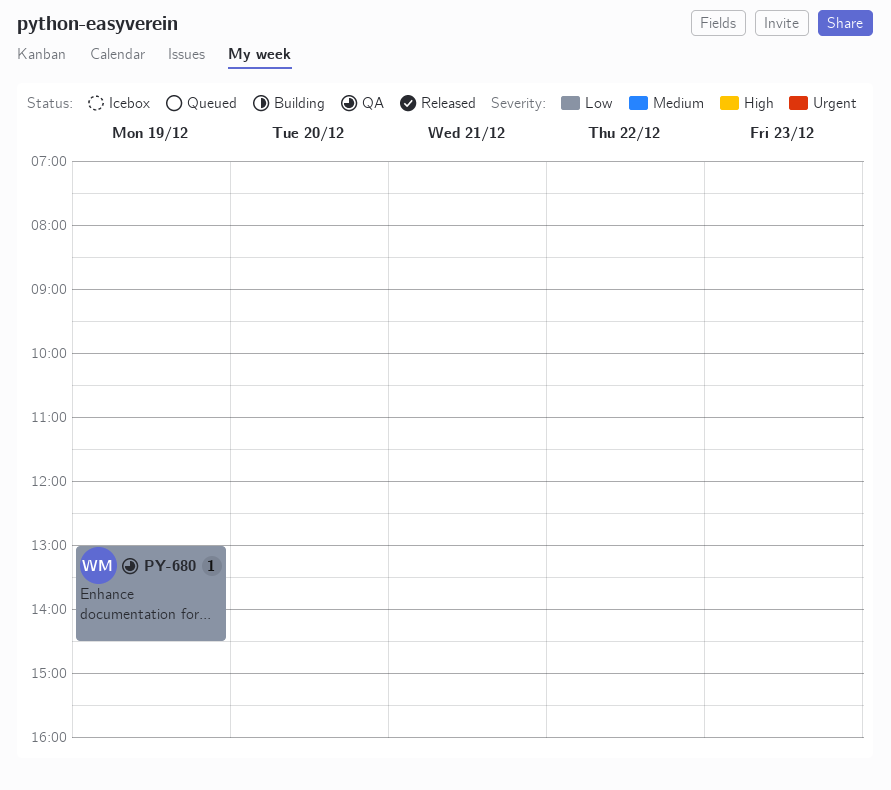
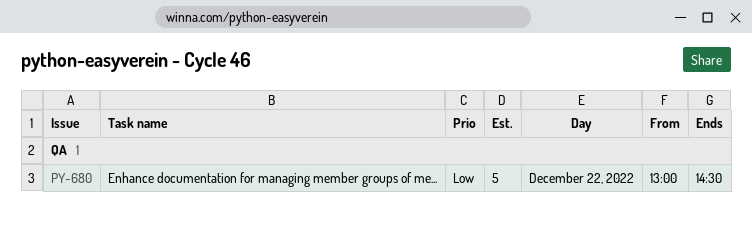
PY-680, estimate: 1 -> 5
PY-680, day: Dec 19 -> Dec 22

